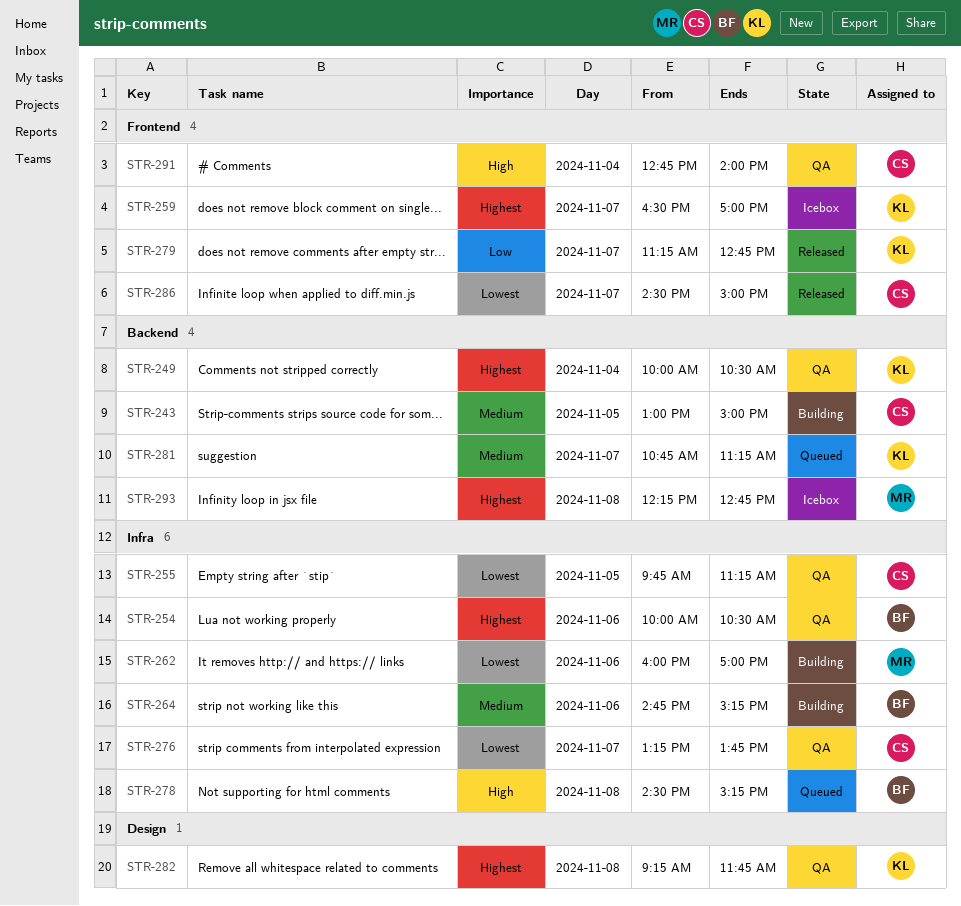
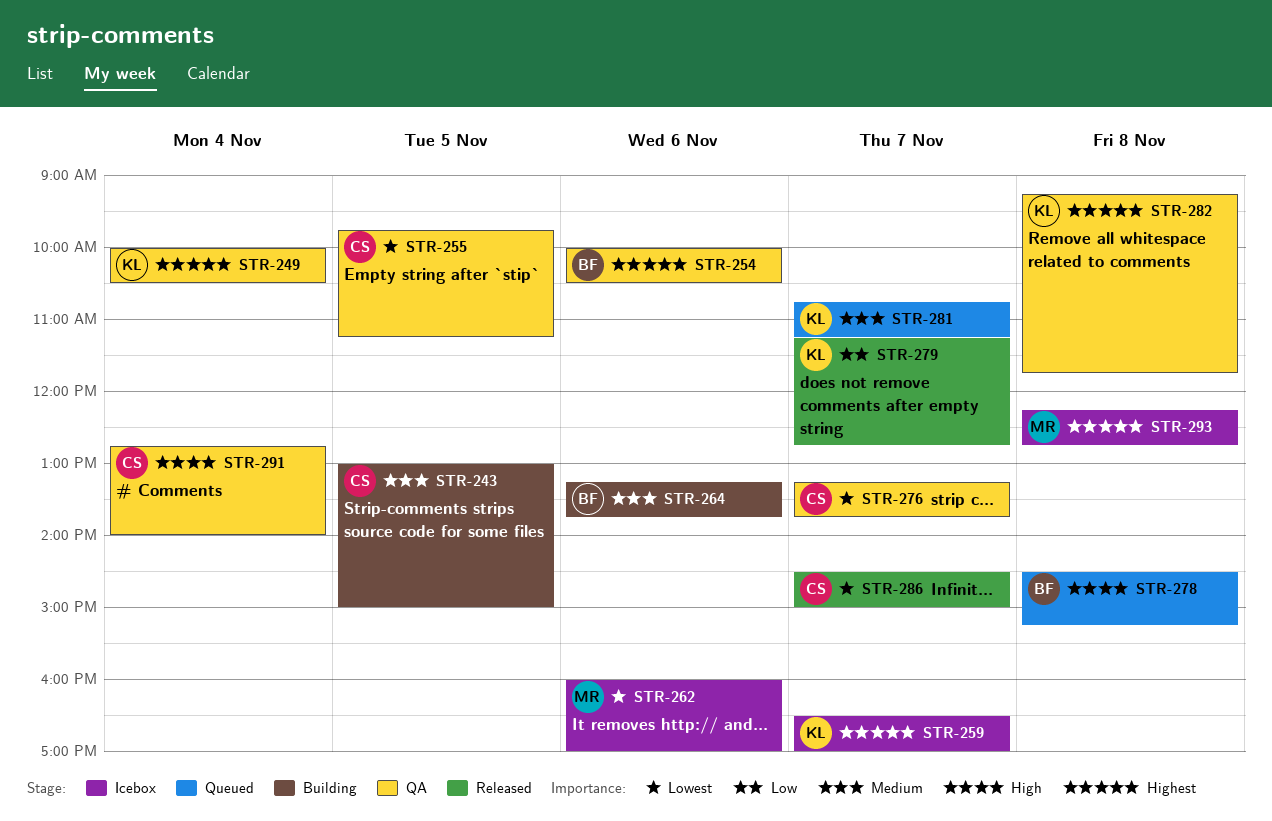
STR-262, status: Building -> Icebox
STR-264, begins: 14:45 -> 13:15
STR-264, ends: 15:15 -> 13:45

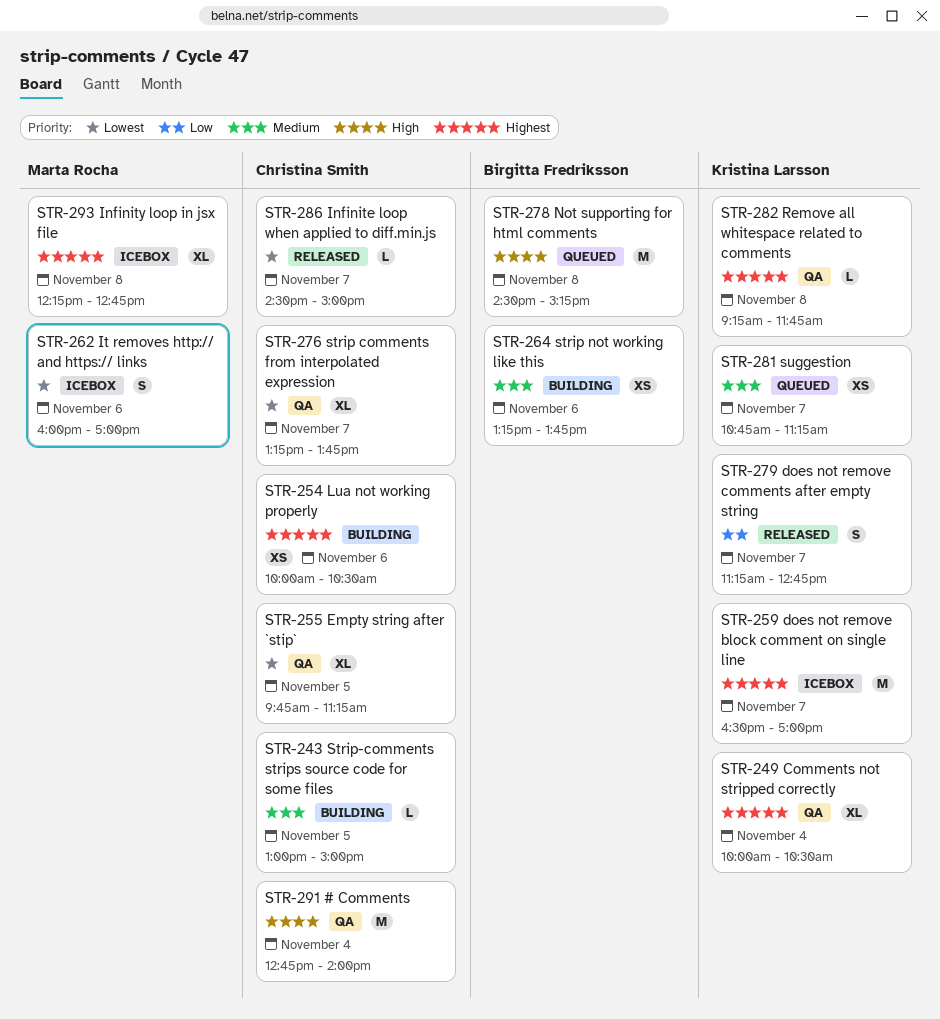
STR-254, status: QA -> Building
STR-254, owner: Birgitta Fredriksson -> Christina Smith

